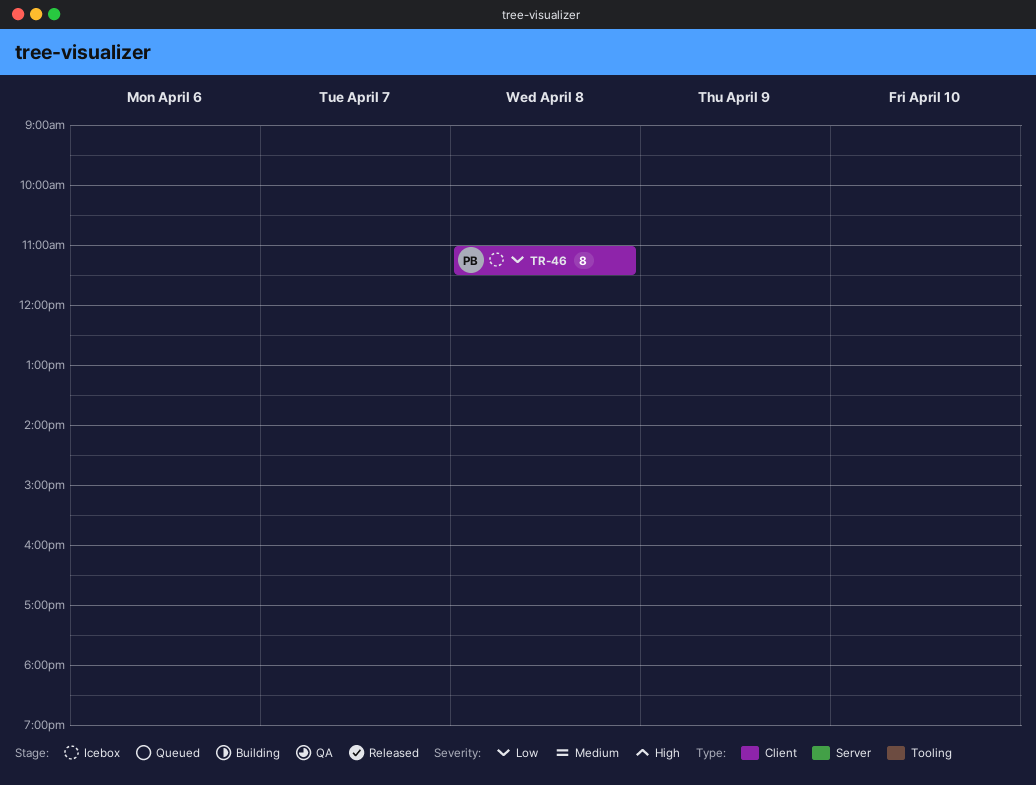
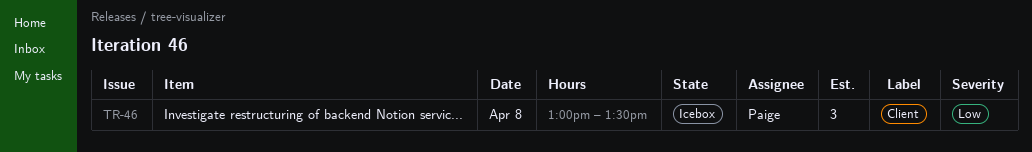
TR-46, estimate: 8 -> 3
TR-46, begins: 11:00 -> 13:00
TR-46, ends: 11:30 -> 13:30

